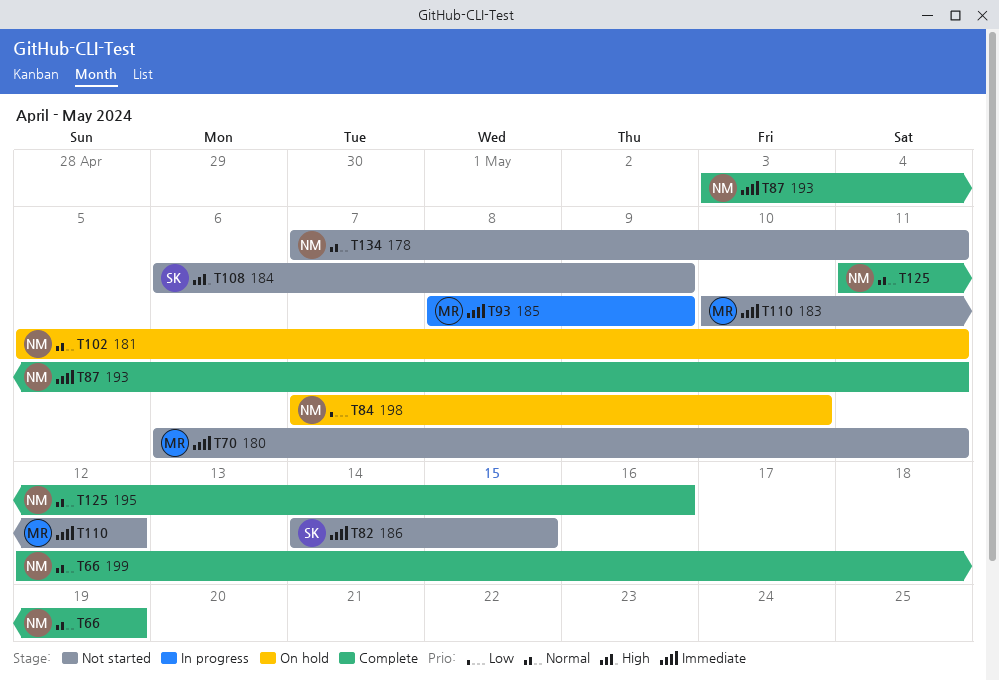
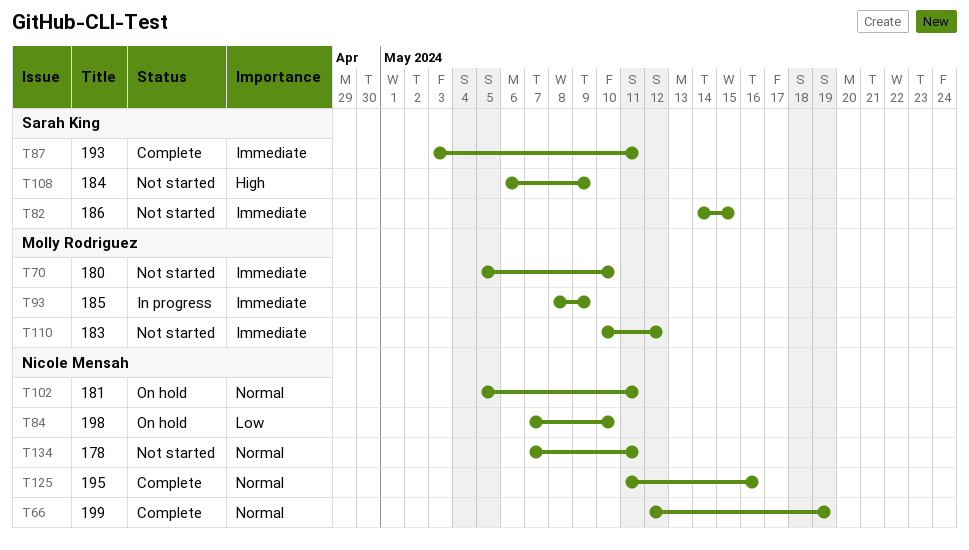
T70, start: May 6 -> May 5
T70, due: May 11 -> May 10
T87, owner: Nicole Mensah -> Sarah King

